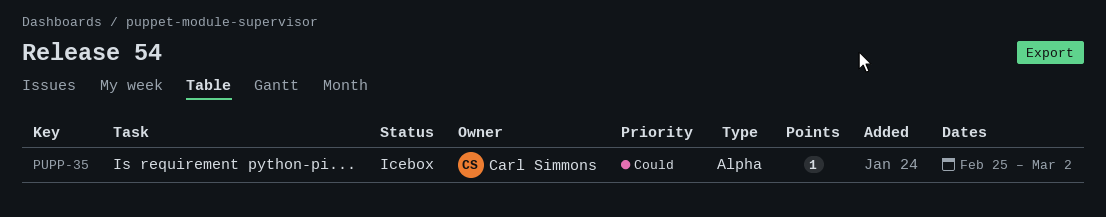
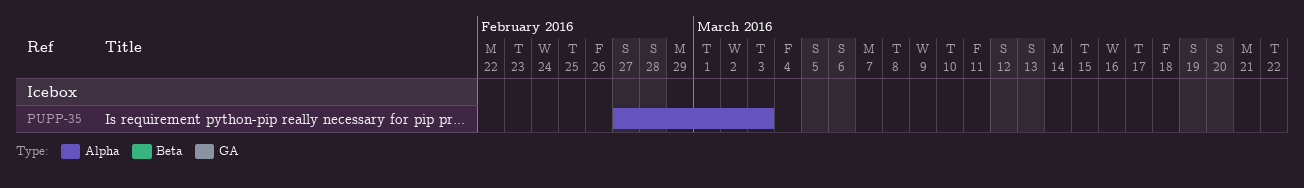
PUPP-35, start: Feb 25 -> Feb 27
PUPP-35, due: Mar 2 -> Mar 3

